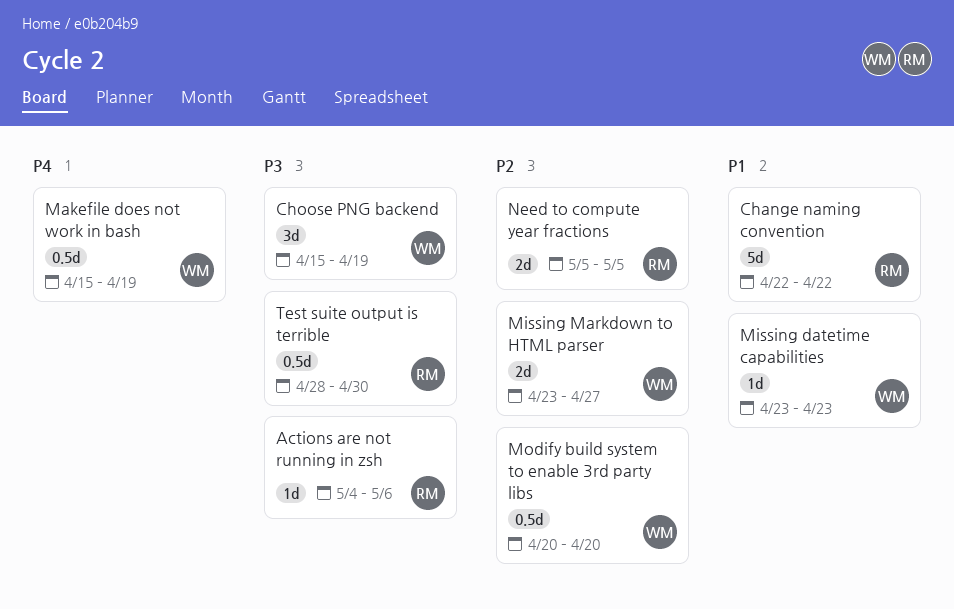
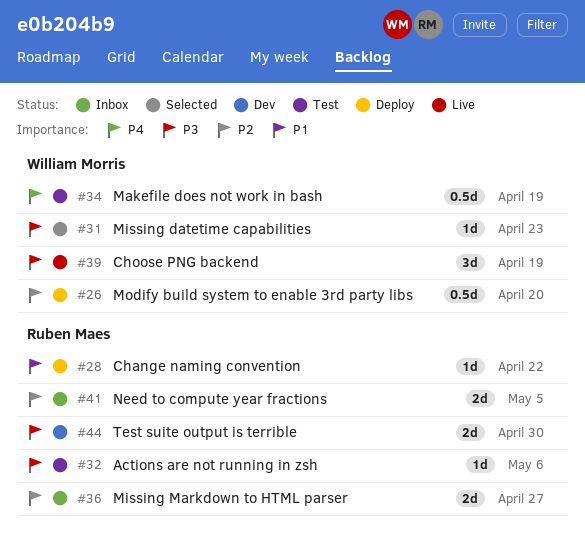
Change naming convention, estimate: 5d -> 1d
Missing datetime capabilities, priority: P1 -> P3
Missing Markdown to HTML parser, owner: William Morris -> Ruben Maes
Test suite output is terrible, estimate: 0.5d -> 2d

